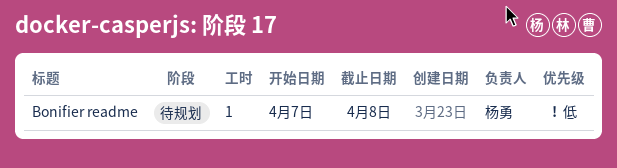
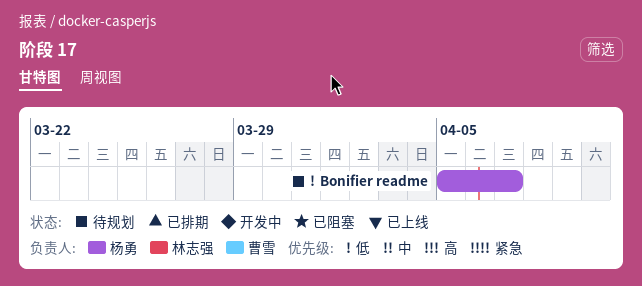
Bonifier readme, start: Apr 7 -> Apr 5
Bonifier readme, due: Apr 8 -> Apr 7

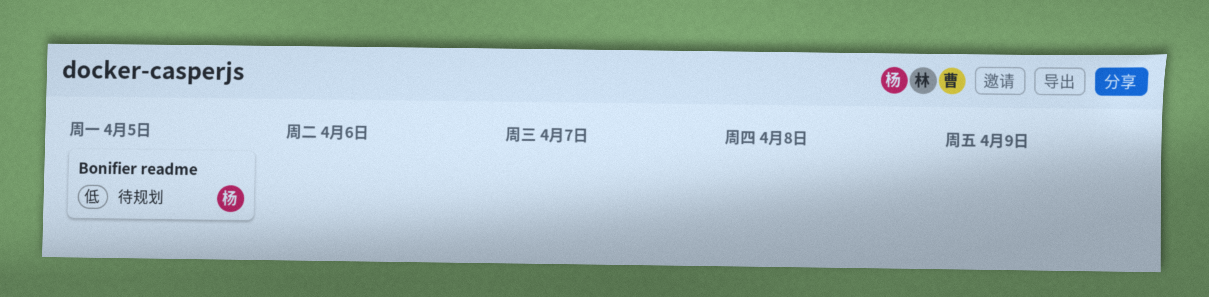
Bonifier readme, due: Apr 7 -> Apr 5

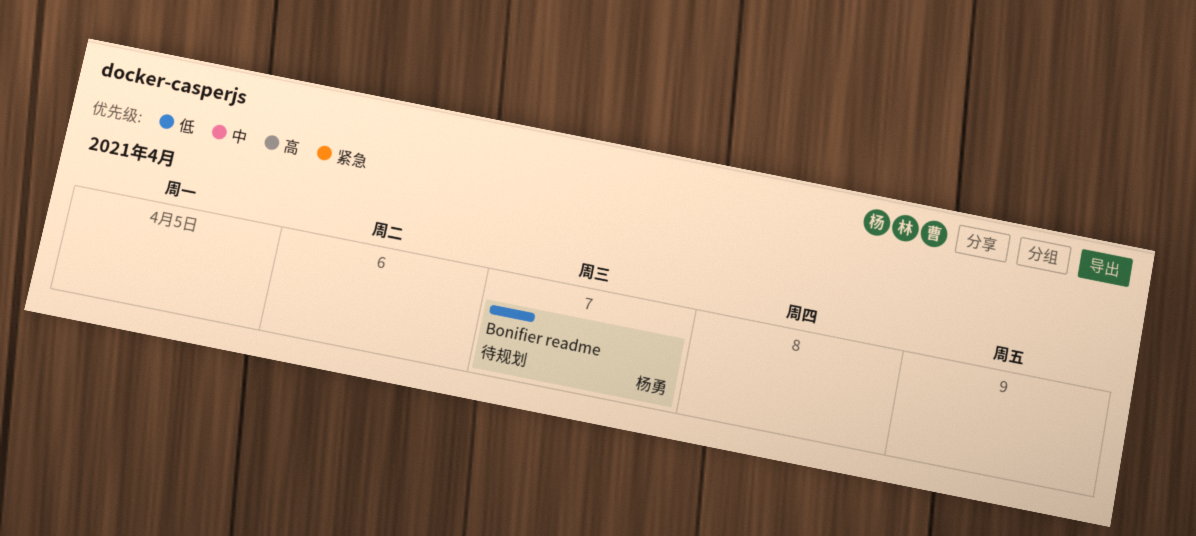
Bonifier readme, due: Apr 5 -> Apr 7

